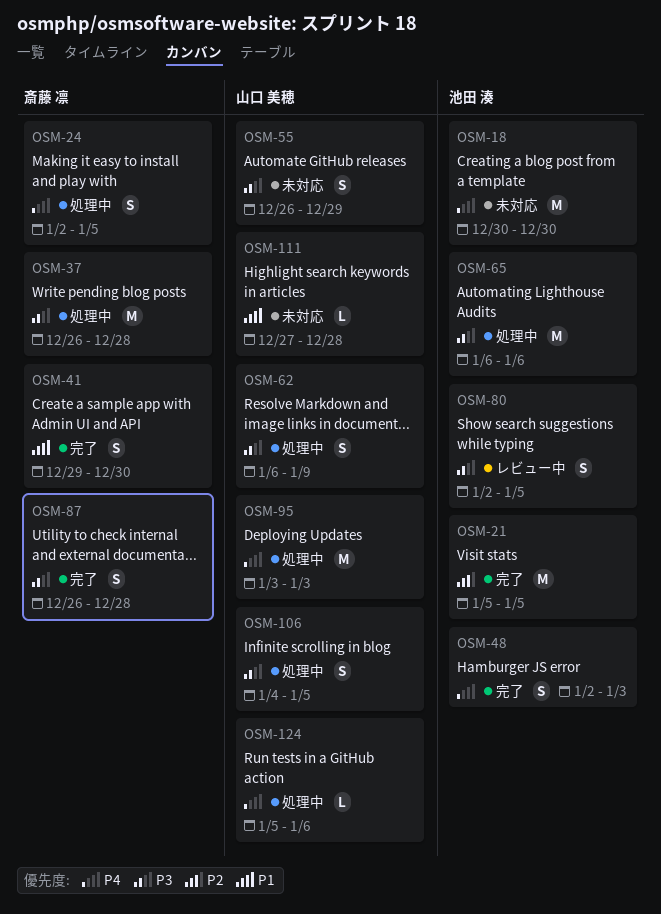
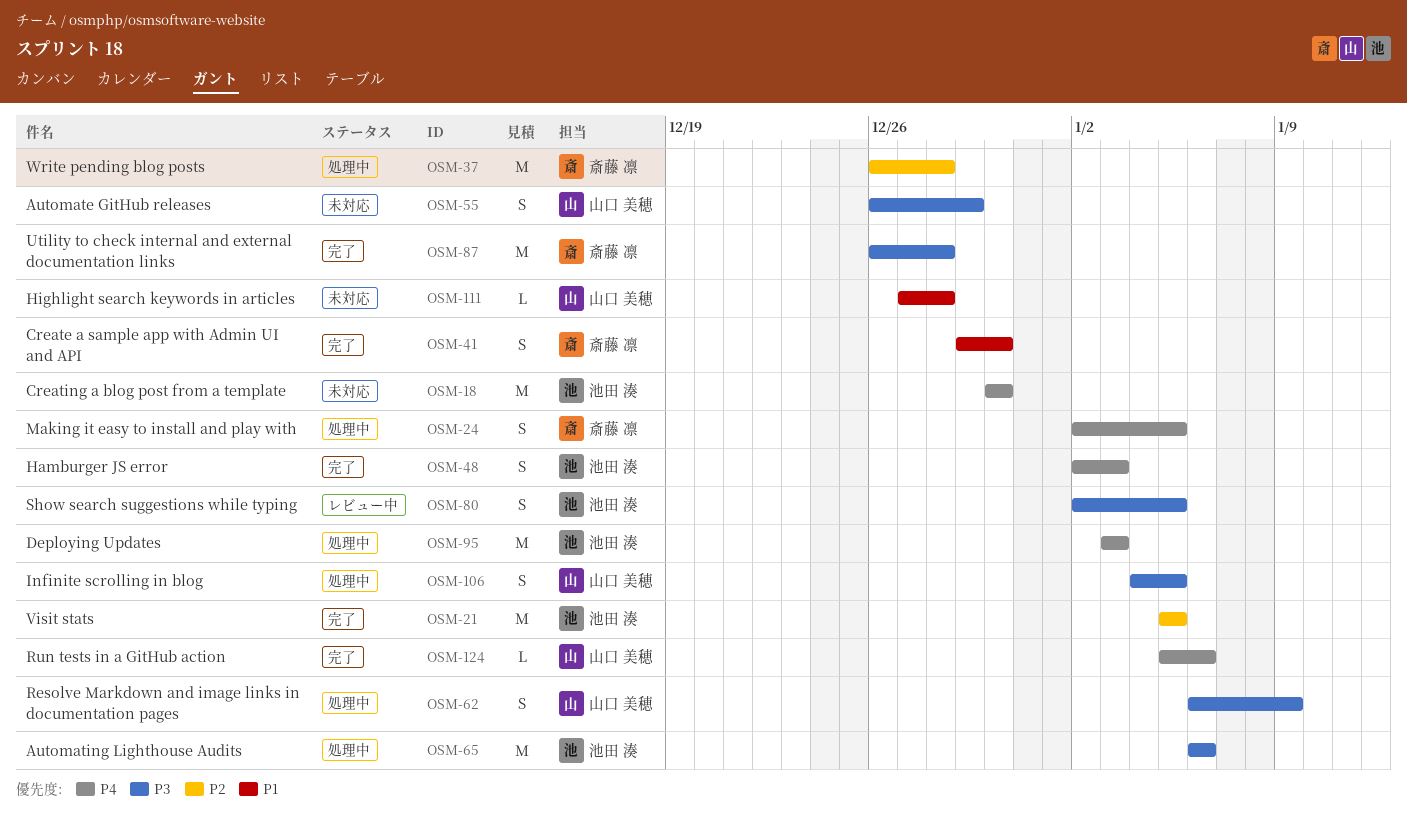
OSM-37, priority: P3 -> P2
OSM-87, estimate: S -> M
OSM-95, owner: 山口 美穂 -> 池田 湊
OSM-124, status: 処理中 -> 完了

